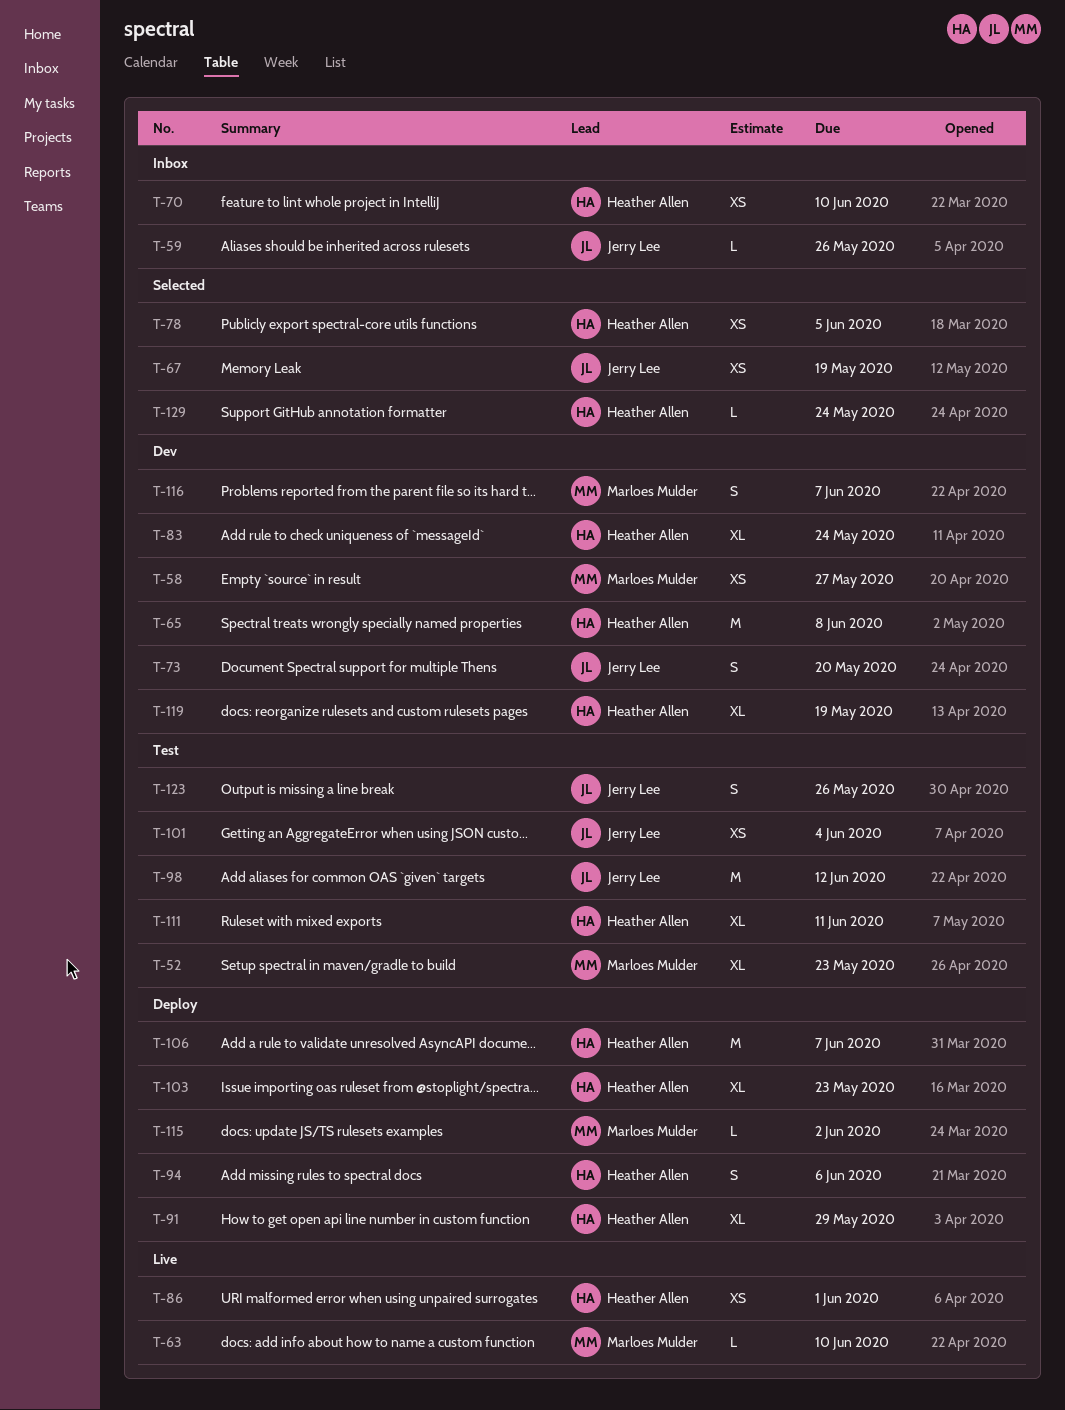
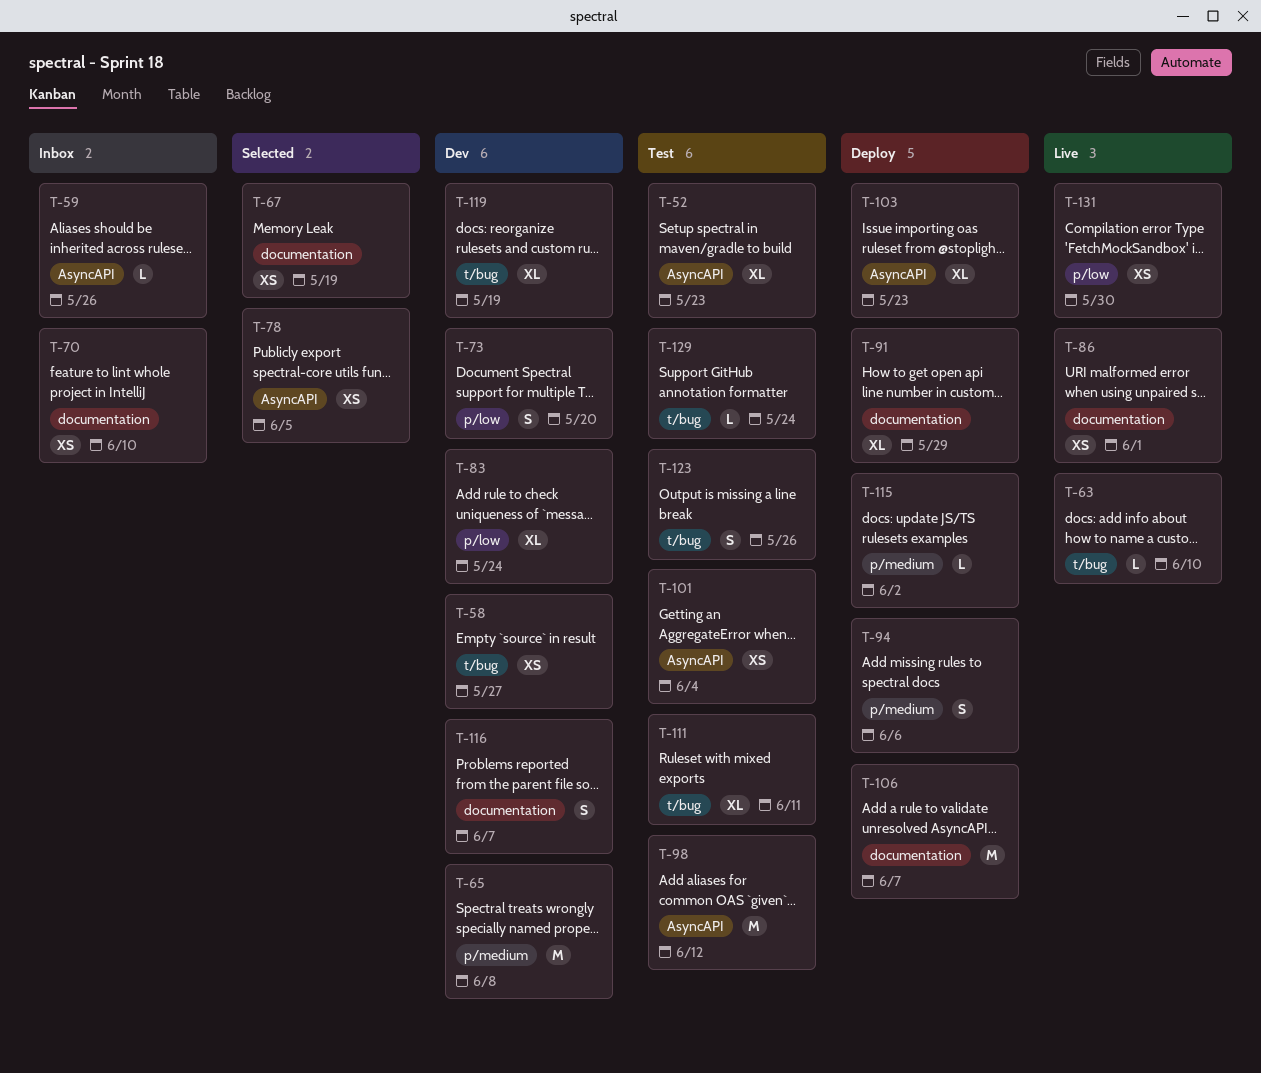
T-129, status: Selected -> Test
T-131: none -> present

